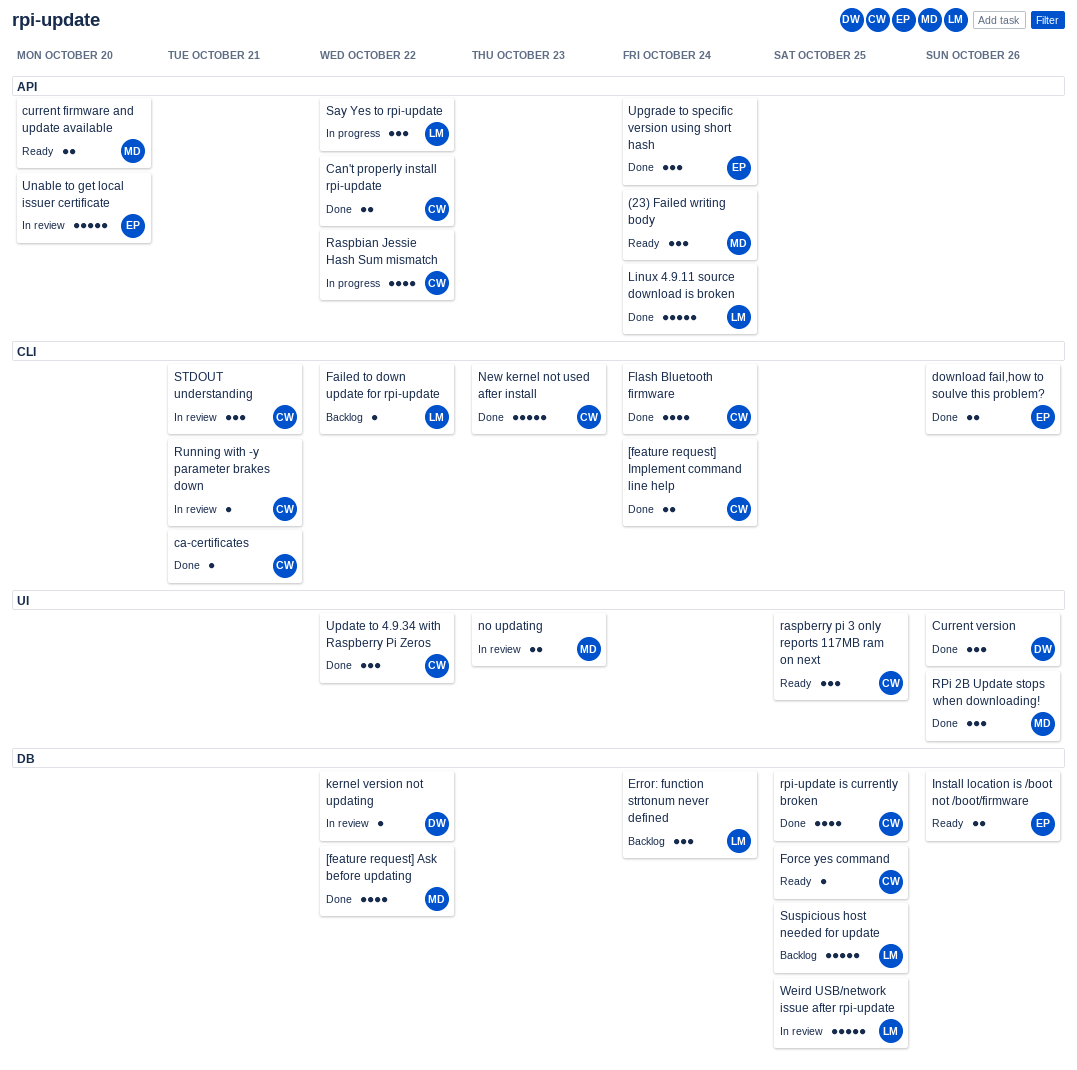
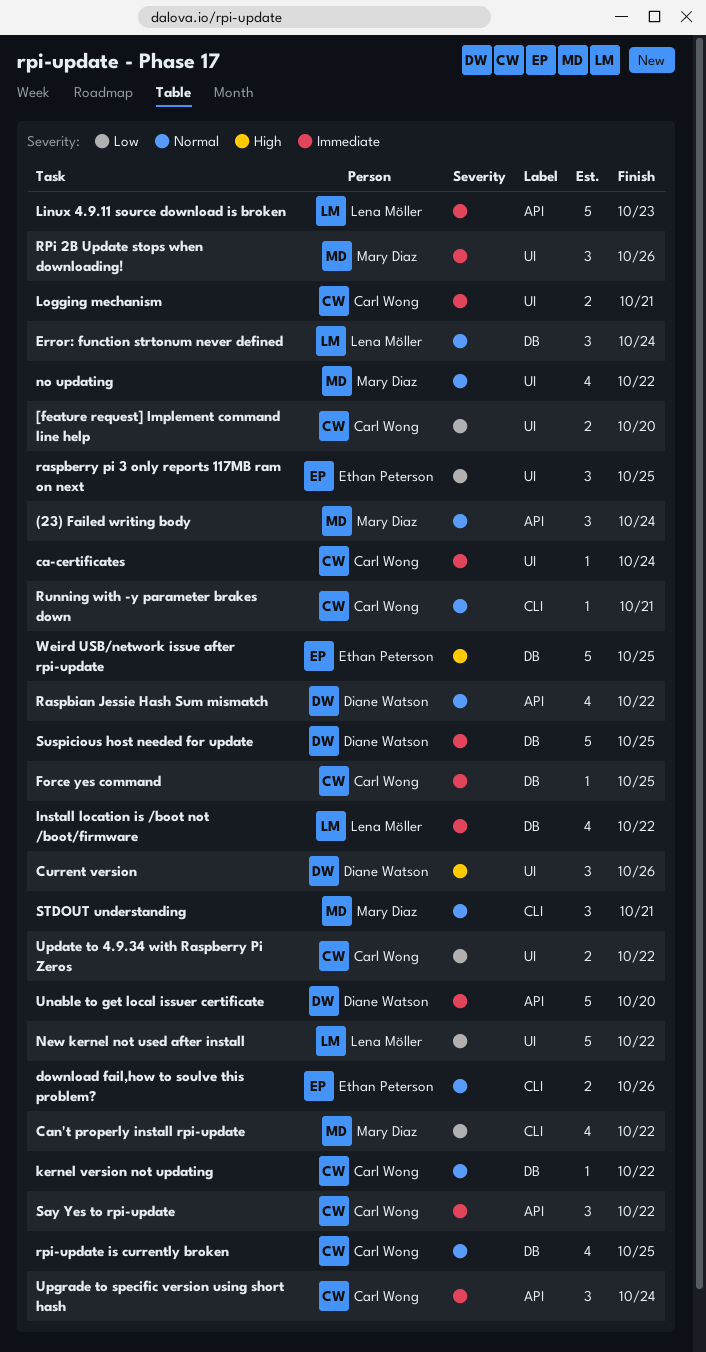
[feature request] Ask before updating: present -> none
[feature request] Implement command line help, label: CLI -> UI
[feature request] Implement command line help, due: Oct 24 -> Oct 20
ca-certificates, label: CLI -> UI
ca-certificates, due: Oct 21 -> Oct 24
Can't properly install rpi-update, owner: Carl Wong -> Mary Diaz
Can't properly install rpi-update, label: API -> CLI
Can't properly install rpi-update, estimate: 2 -> 4
current firmware and update available: present -> none
Failed to down update for rpi-update: present -> none
Flash Bluetooth firmware: present -> none
Install location is /boot not /boot/firmware, owner: Ethan Peterson -> Lena Möller
Install location is /boot not /boot/firmware, estimate: 2 -> 4
Install location is /boot not /boot/firmware, due: Oct 26 -> Oct 22
kernel version not updating, owner: Diane Watson -> Carl Wong
Linux 4.9.11 source download is broken, due: Oct 24 -> Oct 23
Logging mechanism: none -> present
New kernel not used after install, owner: Carl Wong -> Lena Möller
New kernel not used after install, label: CLI -> UI
New kernel not used after install, due: Oct 23 -> Oct 22
no updating, estimate: 2 -> 4
no updating, due: Oct 23 -> Oct 22
raspberry pi 3 only reports 117MB ram on next, owner: Carl Wong -> Ethan Peterson
Raspbian Jessie Hash Sum mismatch, owner: Carl Wong -> Diane Watson
Say Yes to rpi-update, owner: Lena Möller -> Carl Wong
STDOUT understanding, owner: Carl Wong -> Mary Diaz
Suspicious host needed for update, owner: Lena Möller -> Diane Watson
Unable to get local issuer certificate, owner: Ethan Peterson -> Diane Watson
Update to 4.9.34 with Raspberry Pi Zeros, estimate: 3 -> 2
Upgrade to specific version using short hash, owner: Ethan Peterson -> Carl Wong
Weird USB/network issue after rpi-update, owner: Lena Möller -> Ethan Peterson

